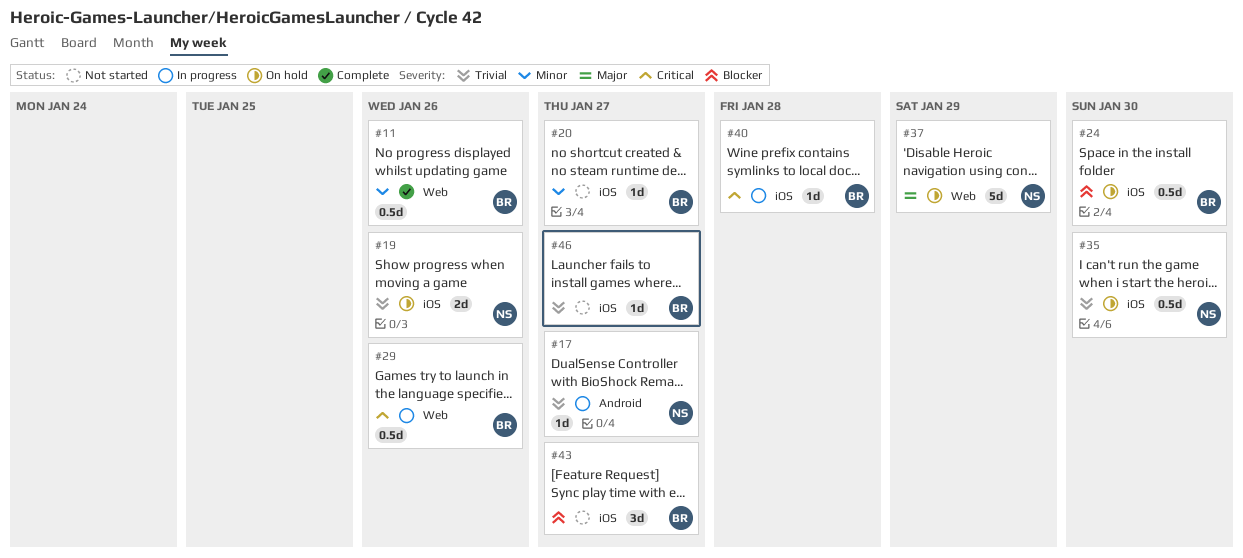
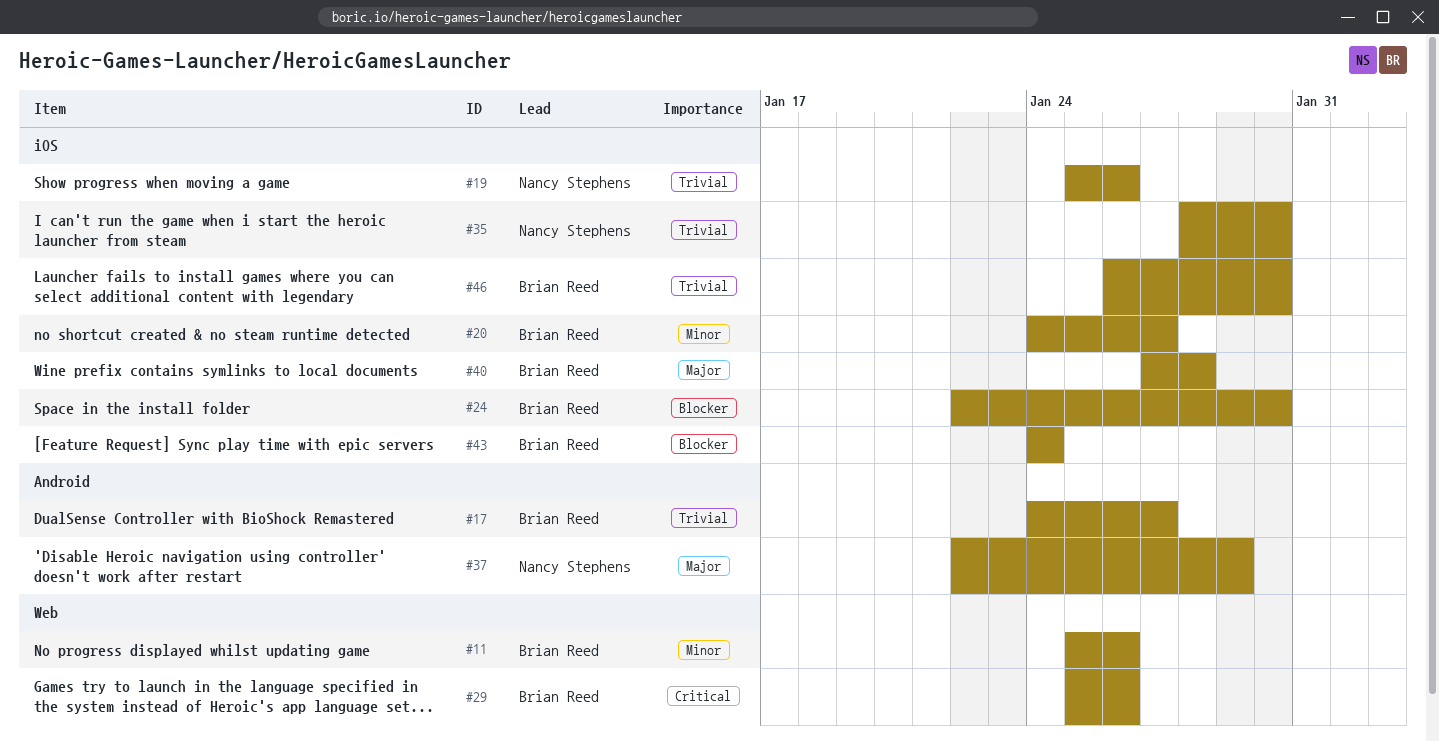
#17, owner: Nancy Stephens -> Brian Reed
#37, label: Web -> Android
#40, priority: Critical -> Major
#43, due: Jan 27 -> Jan 24
#46, due: Jan 27 -> Jan 30

